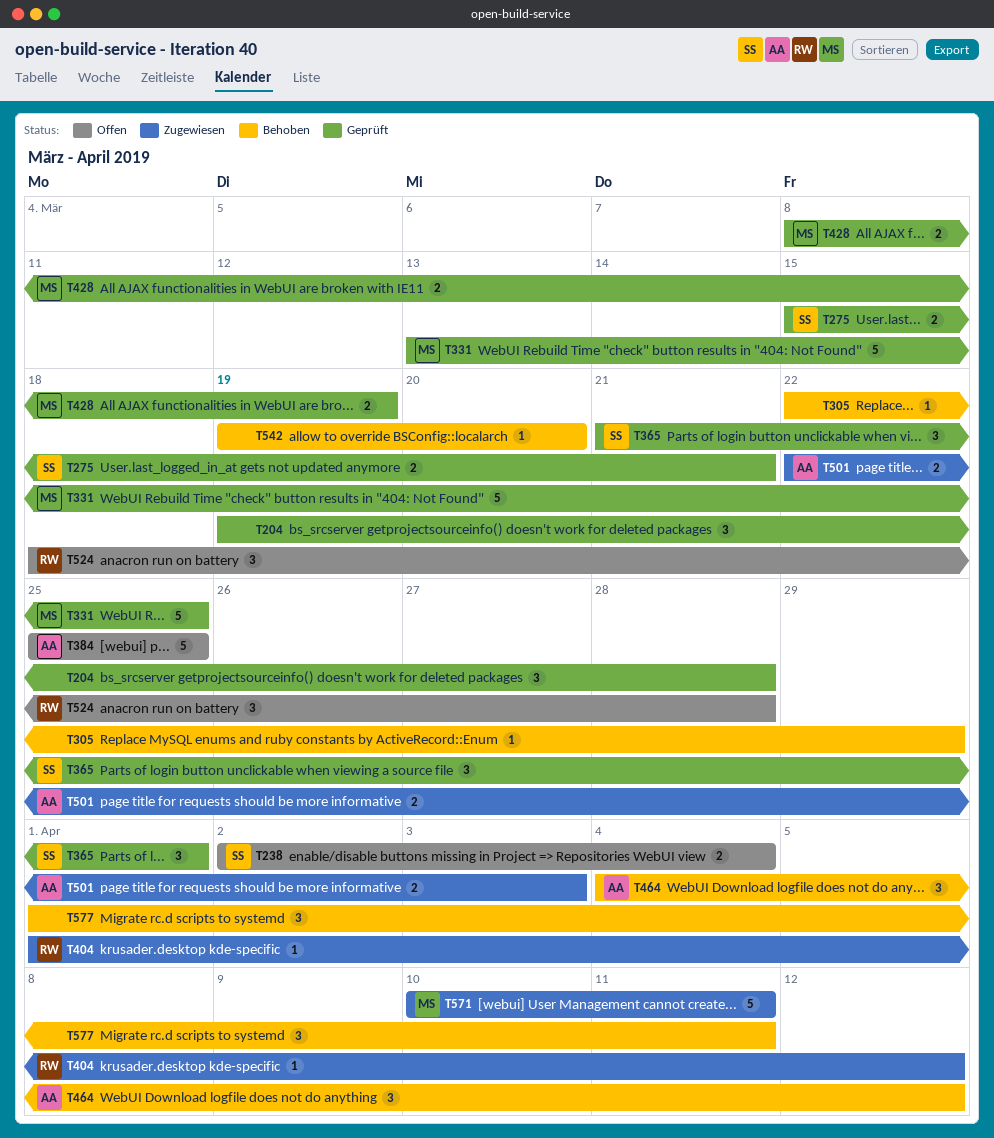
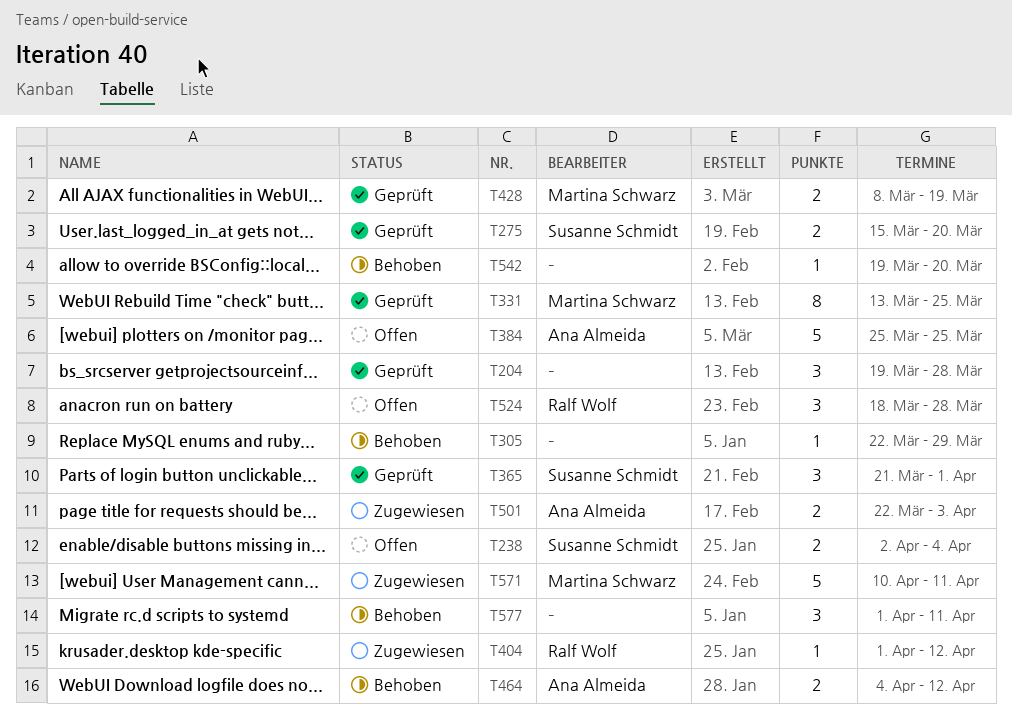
T275, due: Mar 21 -> Mar 20
T331, estimate: 5 -> 8
T464, estimate: 3 -> 2

